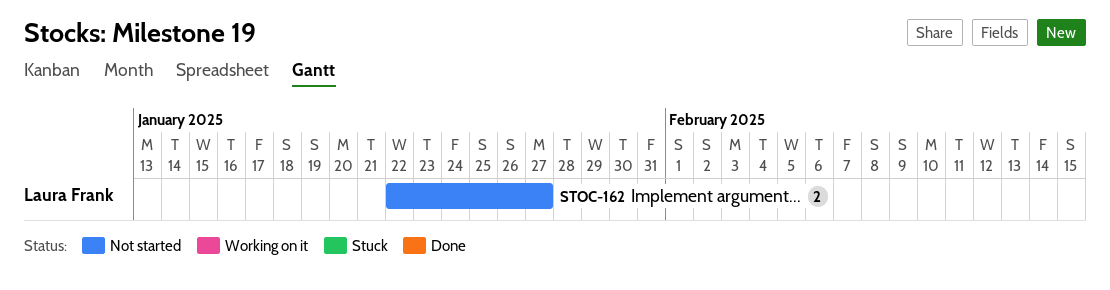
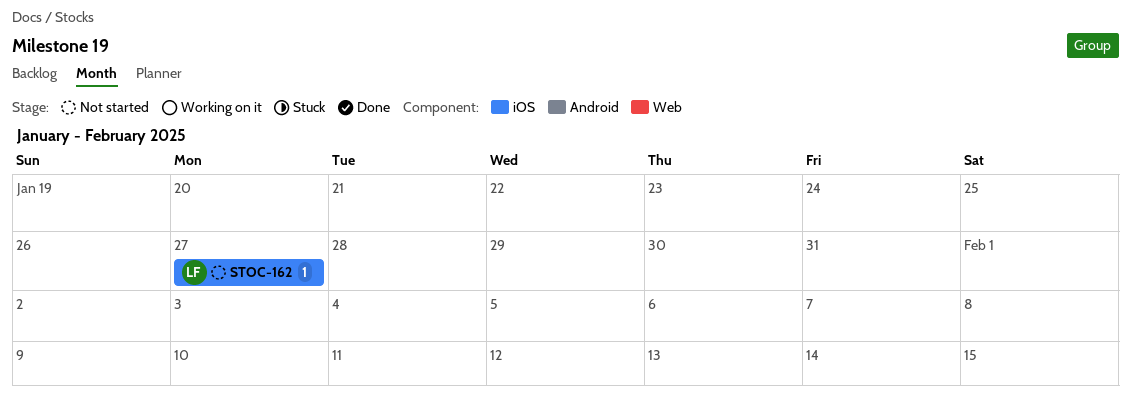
STOC-162, estimate: 2 -> 1
STOC-162, start: Jan 22 -> Jan 27

